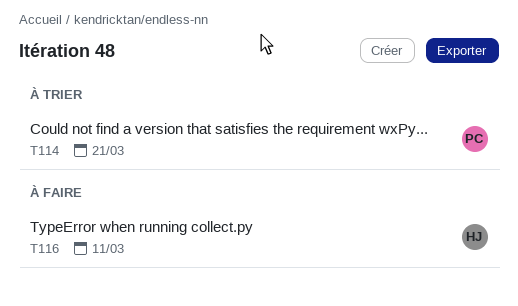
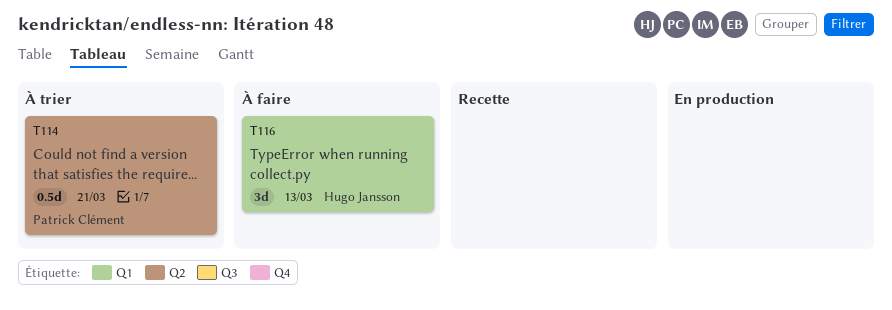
T116, due: Mar 11 -> Mar 13

